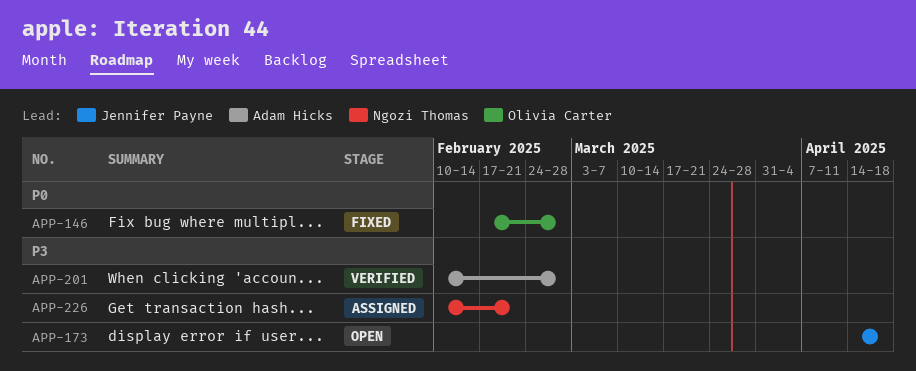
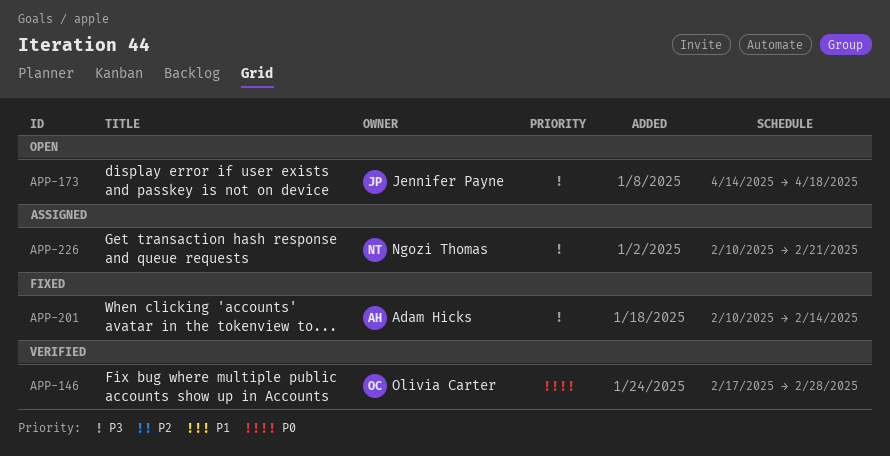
APP-146, status: Fixed -> Verified
APP-201, status: Verified -> Fixed
APP-201, due: Feb 28 -> Feb 14

